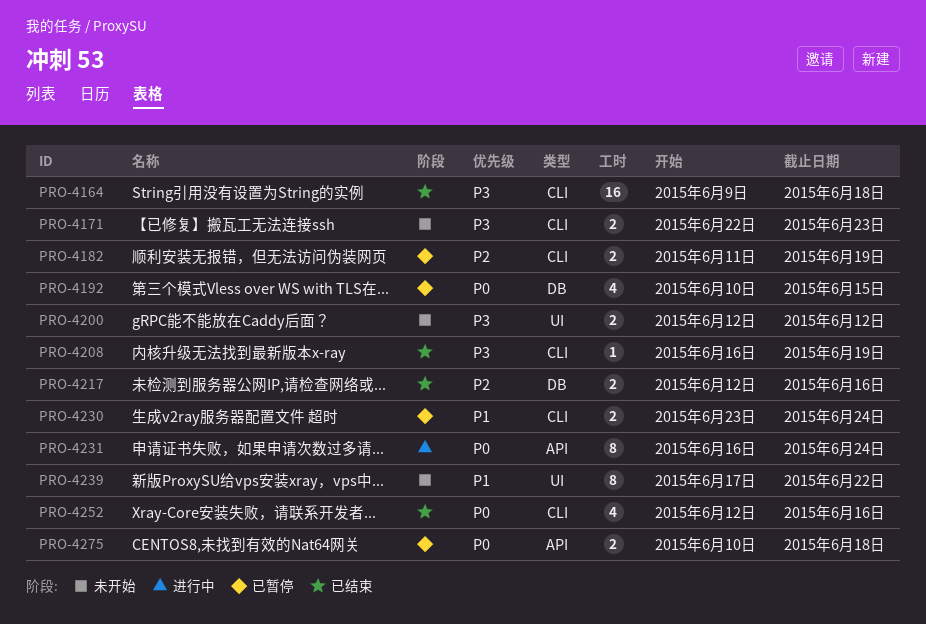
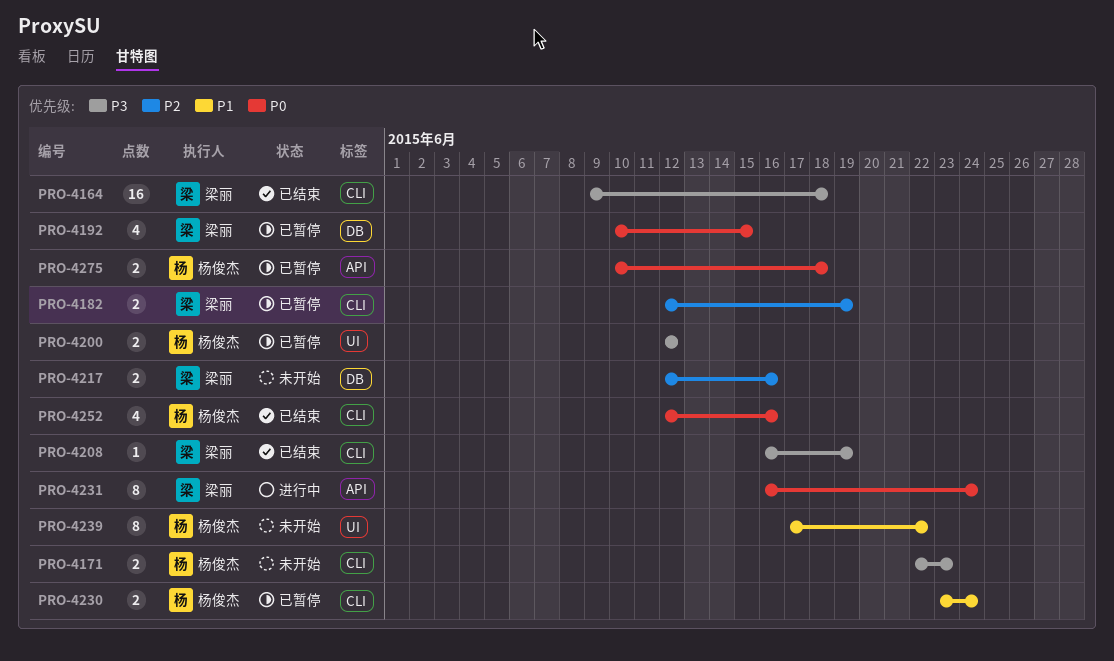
PRO-4182, start: Jun 11 -> Jun 12
PRO-4200, status: 未开始 -> 已暂停
PRO-4217, status: 已结束 -> 未开始

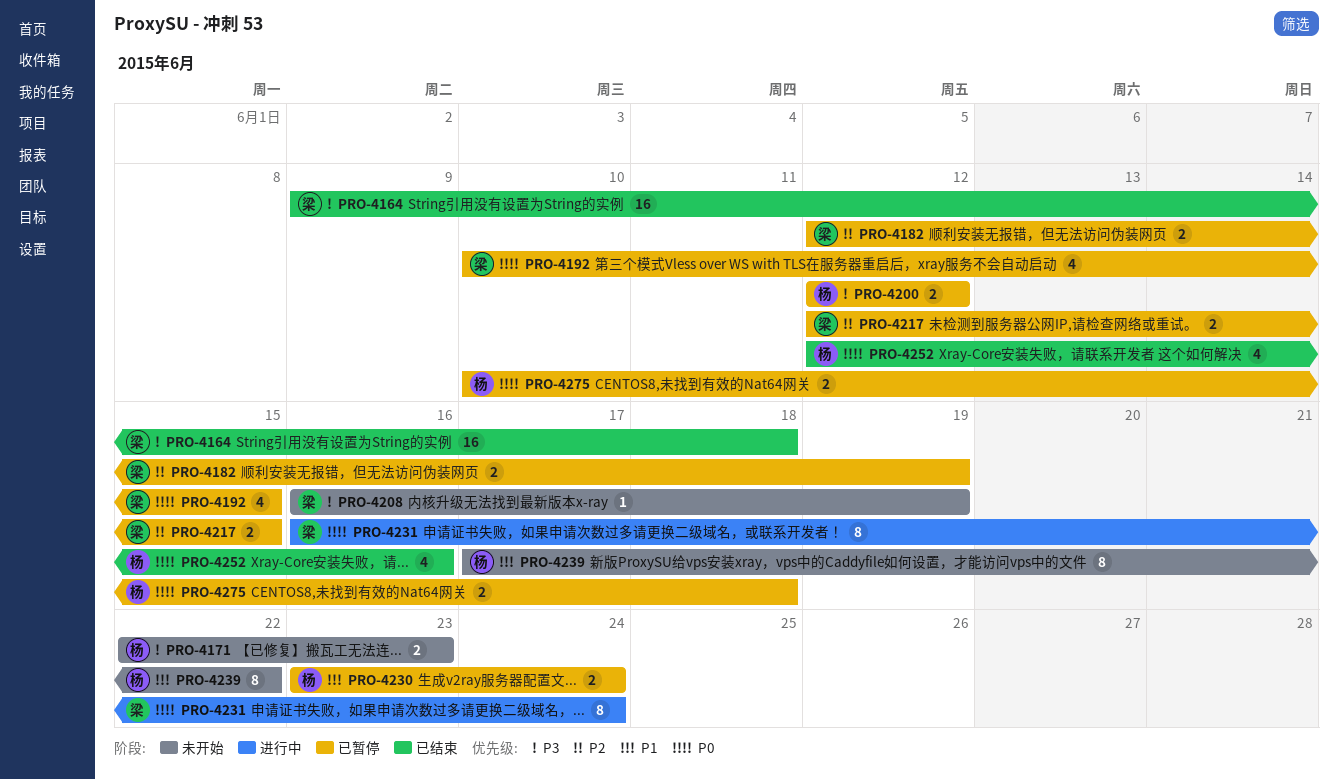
PRO-4208, status: 已结束 -> 未开始
PRO-4217, status: 未开始 -> 已暂停
PRO-4217, due: Jun 16 -> Jun 15

